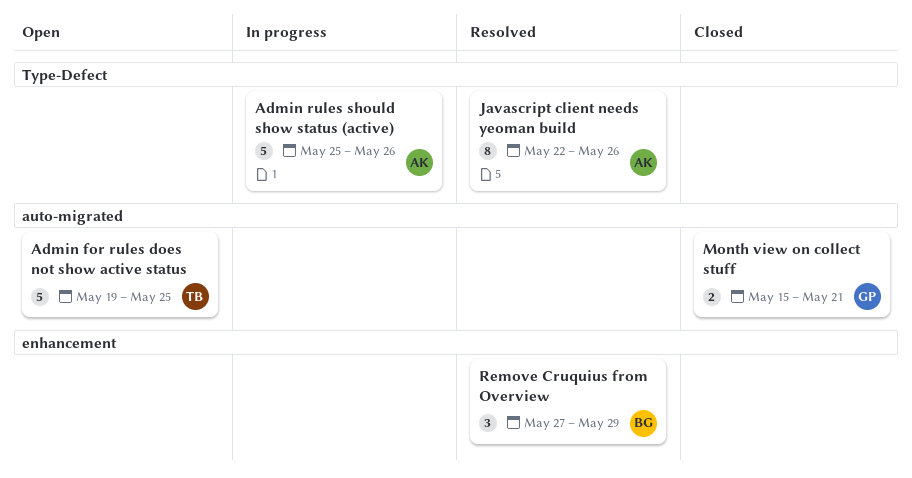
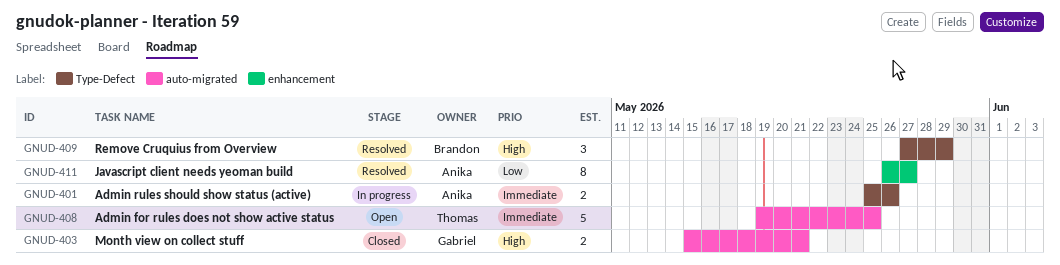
Admin rules should show status (active), estimate: 5 -> 2
Javascript client needs yeoman build, label: Type-Defect -> enhancement
Javascript client needs yeoman build, start: May 22 -> May 26
Javascript client needs yeoman build, due: May 26 -> May 27
Remove Cruquius from Overview, label: enhancement -> Type-Defect

